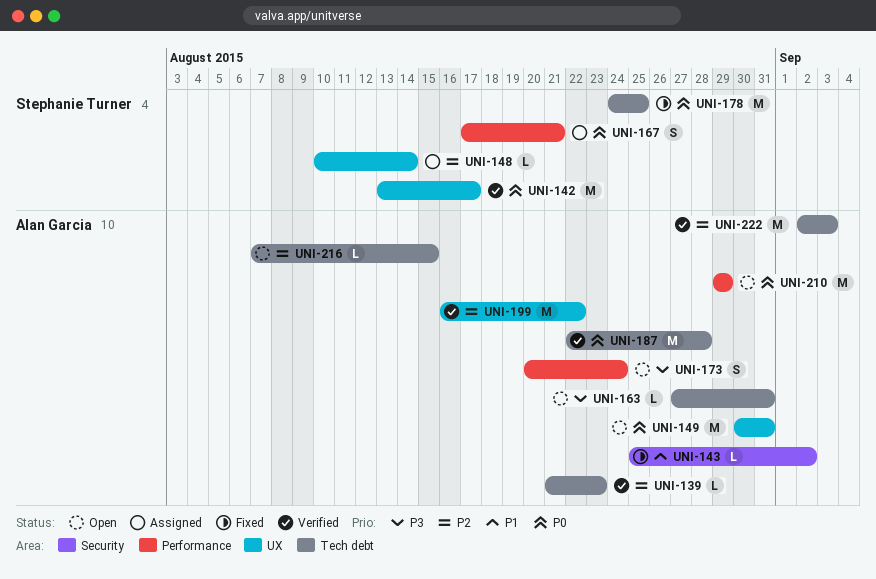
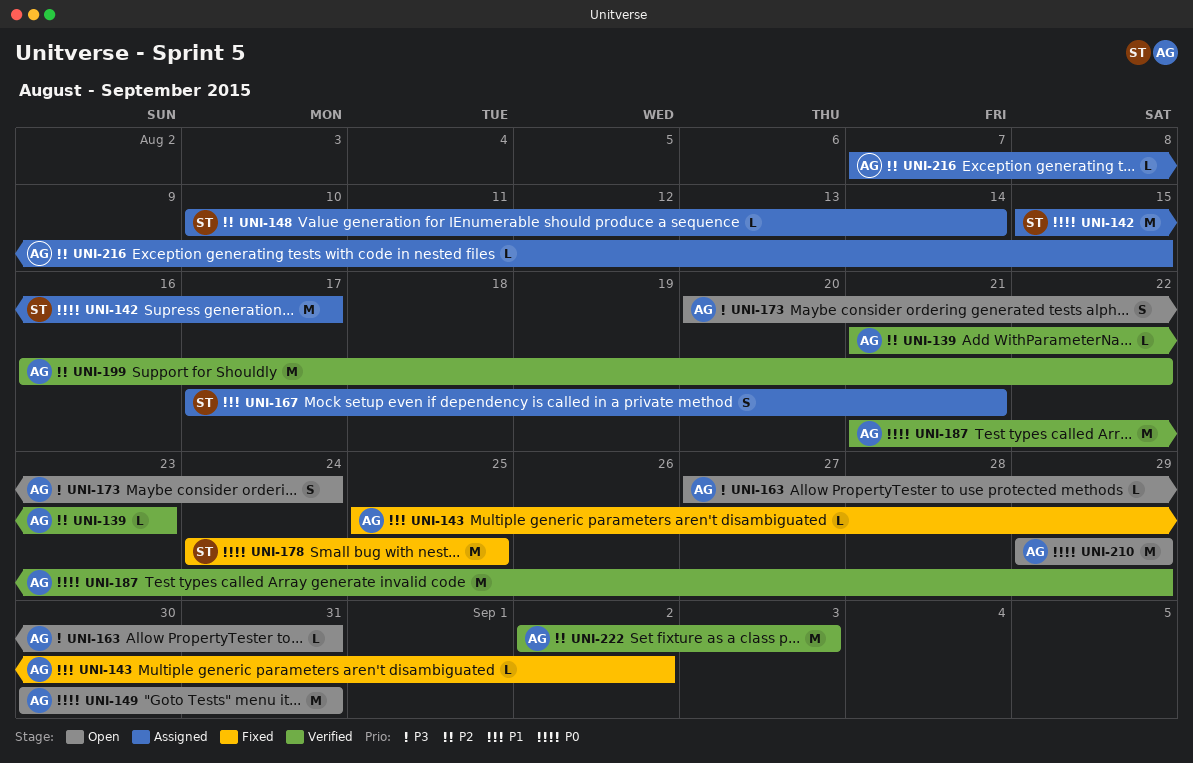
UNI-142, status: Verified -> Assigned
UNI-142, start: Aug 13 -> Aug 15
UNI-167, priority: P0 -> P1
UNI-187, start: Aug 22 -> Aug 21
UNI-187, due: Aug 28 -> Aug 29
UNI-216, status: Open -> Assigned

